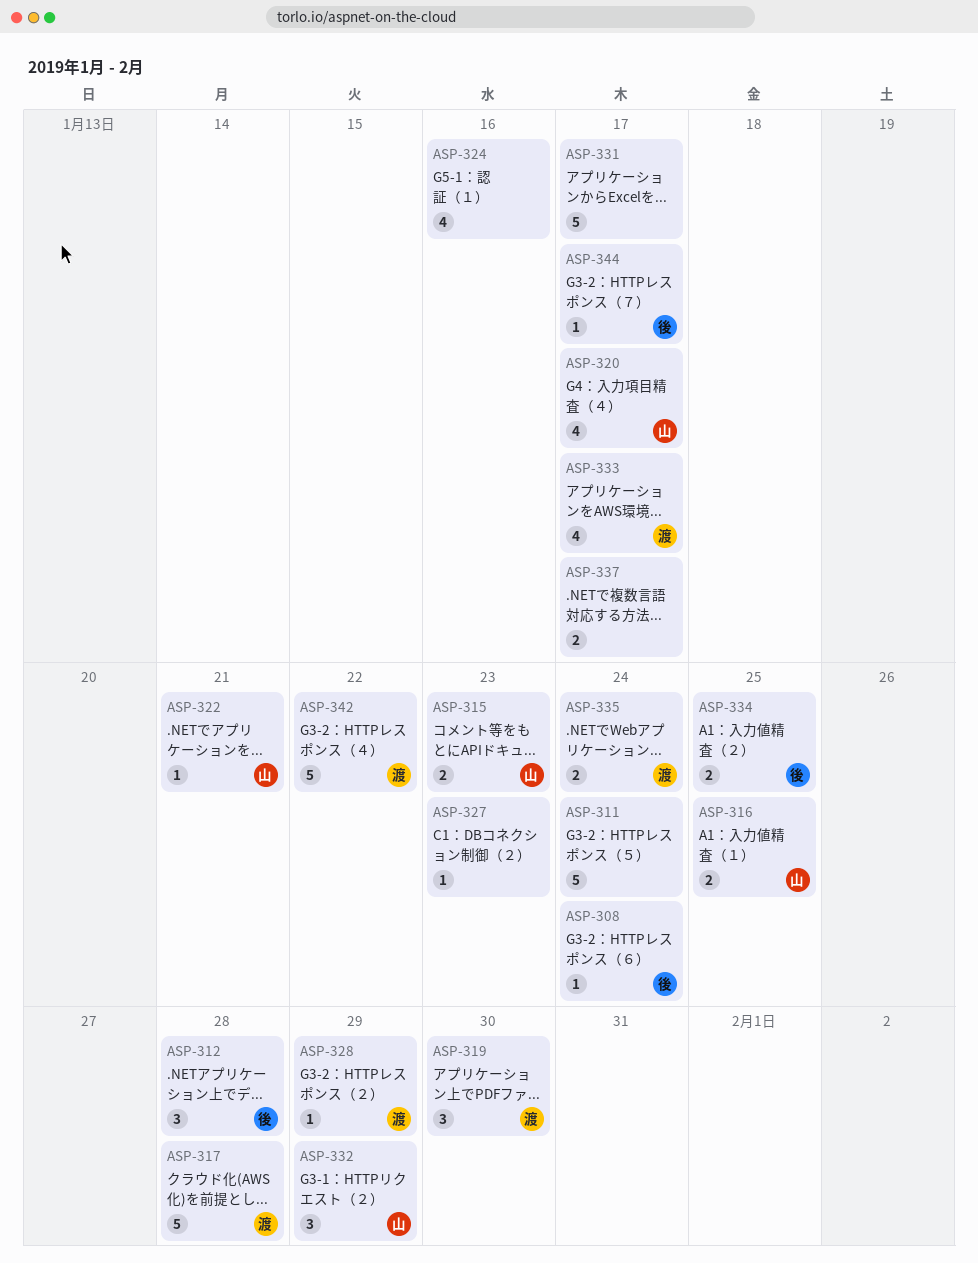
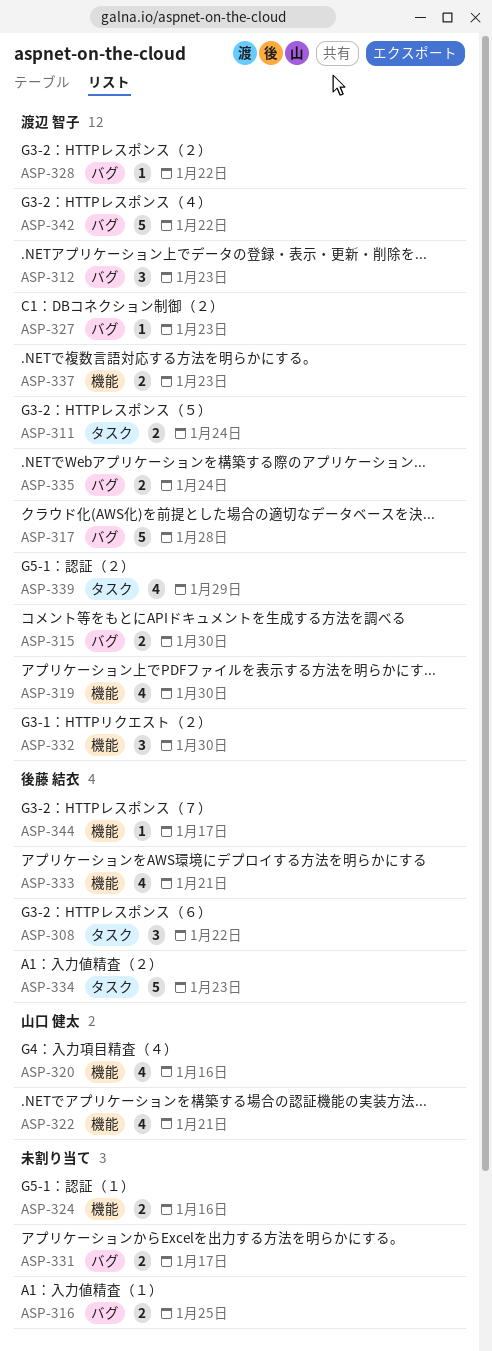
ASP-308, estimate: 1 -> 3
ASP-308, due: Jan 24 -> Jan 22
ASP-311, owner: none -> 渡辺 智子
ASP-311, estimate: 5 -> 2
ASP-312, owner: 後藤 結衣 -> 渡辺 智子
ASP-312, due: Jan 28 -> Jan 23
ASP-315, owner: 山口 健太 -> 渡辺 智子
ASP-315, due: Jan 23 -> Jan 30
ASP-316, owner: 山口 健太 -> none
ASP-319, estimate: 3 -> 4
ASP-320, due: Jan 17 -> Jan 16
ASP-322, estimate: 1 -> 4
ASP-324, estimate: 4 -> 2
ASP-327, owner: none -> 渡辺 智子
ASP-328, due: Jan 29 -> Jan 22
ASP-331, estimate: 5 -> 2
ASP-332, owner: 山口 健太 -> 渡辺 智子
ASP-332, due: Jan 29 -> Jan 30
ASP-333, owner: 渡辺 智子 -> 後藤 結衣
ASP-333, due: Jan 17 -> Jan 21
ASP-334, estimate: 2 -> 5
ASP-334, due: Jan 25 -> Jan 23
ASP-337, owner: none -> 渡辺 智子
ASP-337, due: Jan 17 -> Jan 23
ASP-339: none -> present

